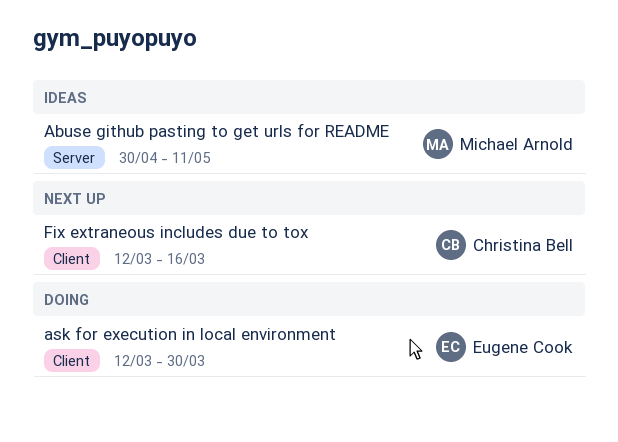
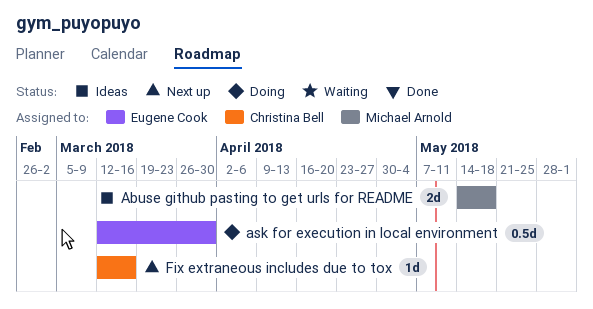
Abuse github pasting to get urls for README, start: Apr 30 -> May 14
Abuse github pasting to get urls for README, due: May 11 -> May 18

